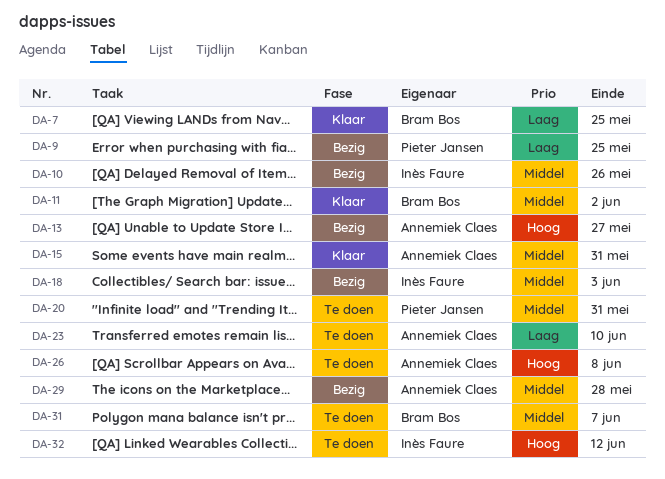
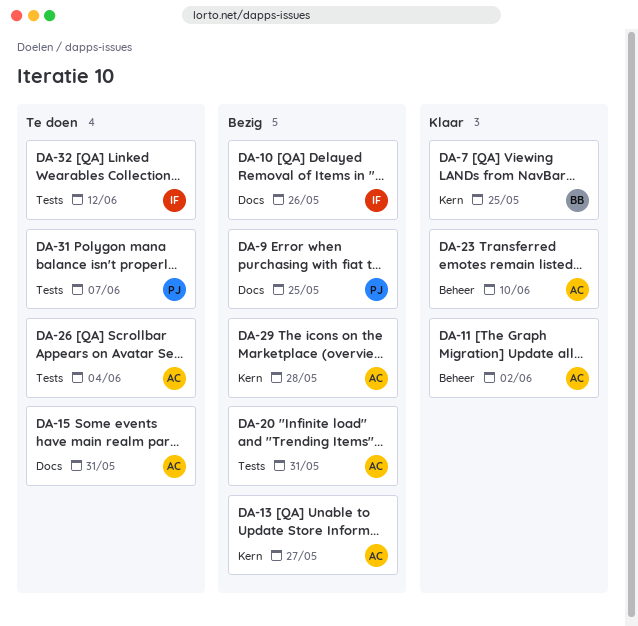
DA-11, owner: Bram Bos -> Annemiek Claes
DA-15, status: Klaar -> Te doen
DA-18: present -> none
DA-20, status: Te doen -> Bezig
DA-20, owner: Pieter Jansen -> Annemiek Claes
DA-23, status: Te doen -> Klaar
DA-26, due: Jun 8 -> Jun 4
DA-31, owner: Bram Bos -> Pieter Jansen

